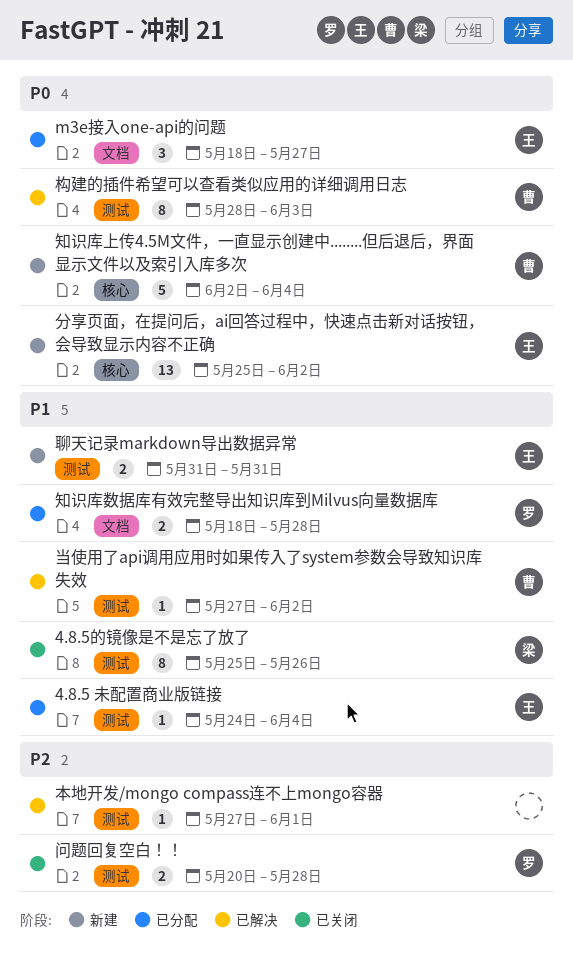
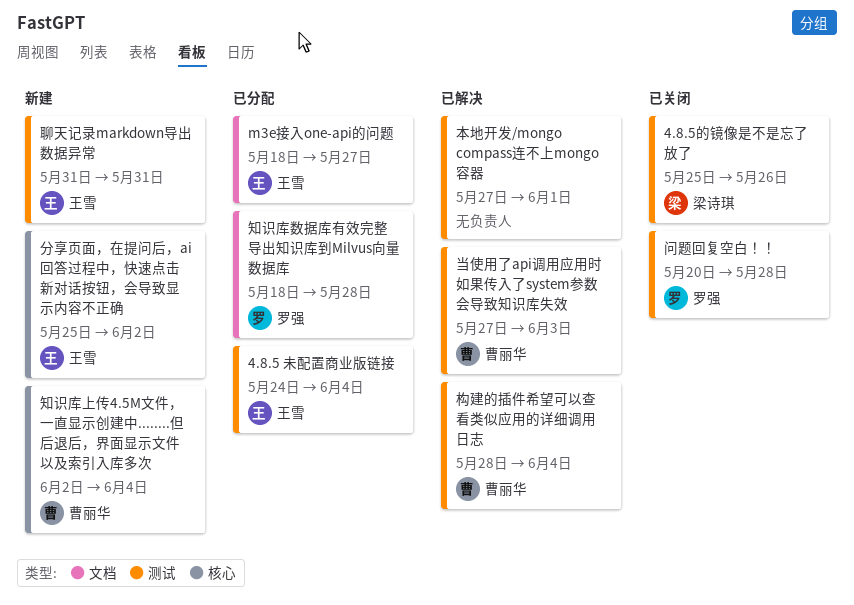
当使用了api调用应用时如果传入了system参数会导致知识库失效, due: Jun 2 -> Jun 3
构建的插件希望可以查看类似应用的详细调用日志, due: Jun 3 -> Jun 4

